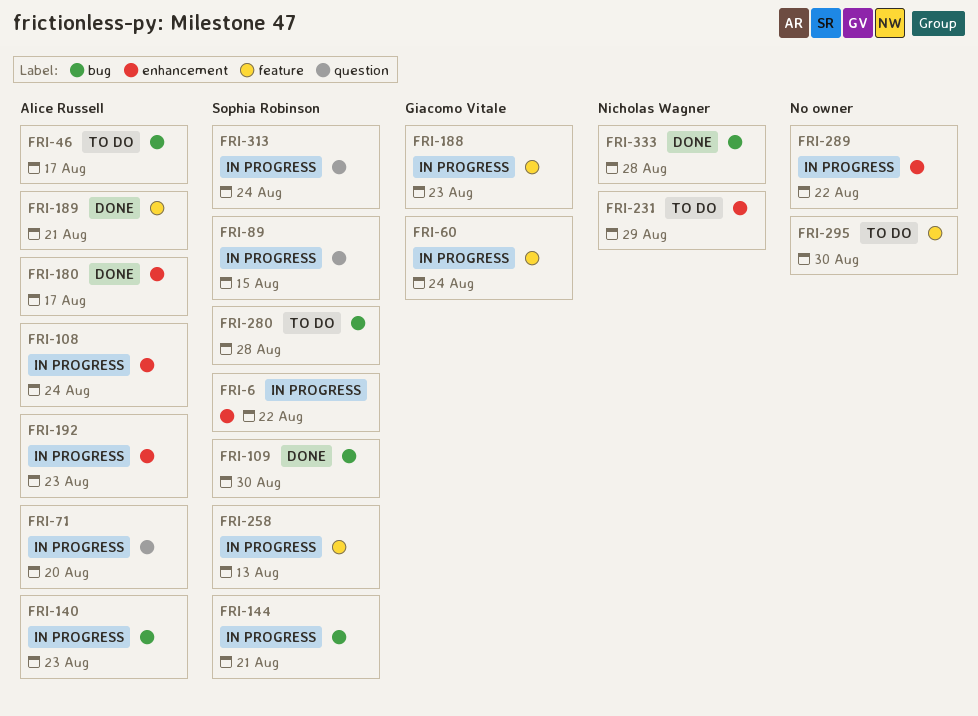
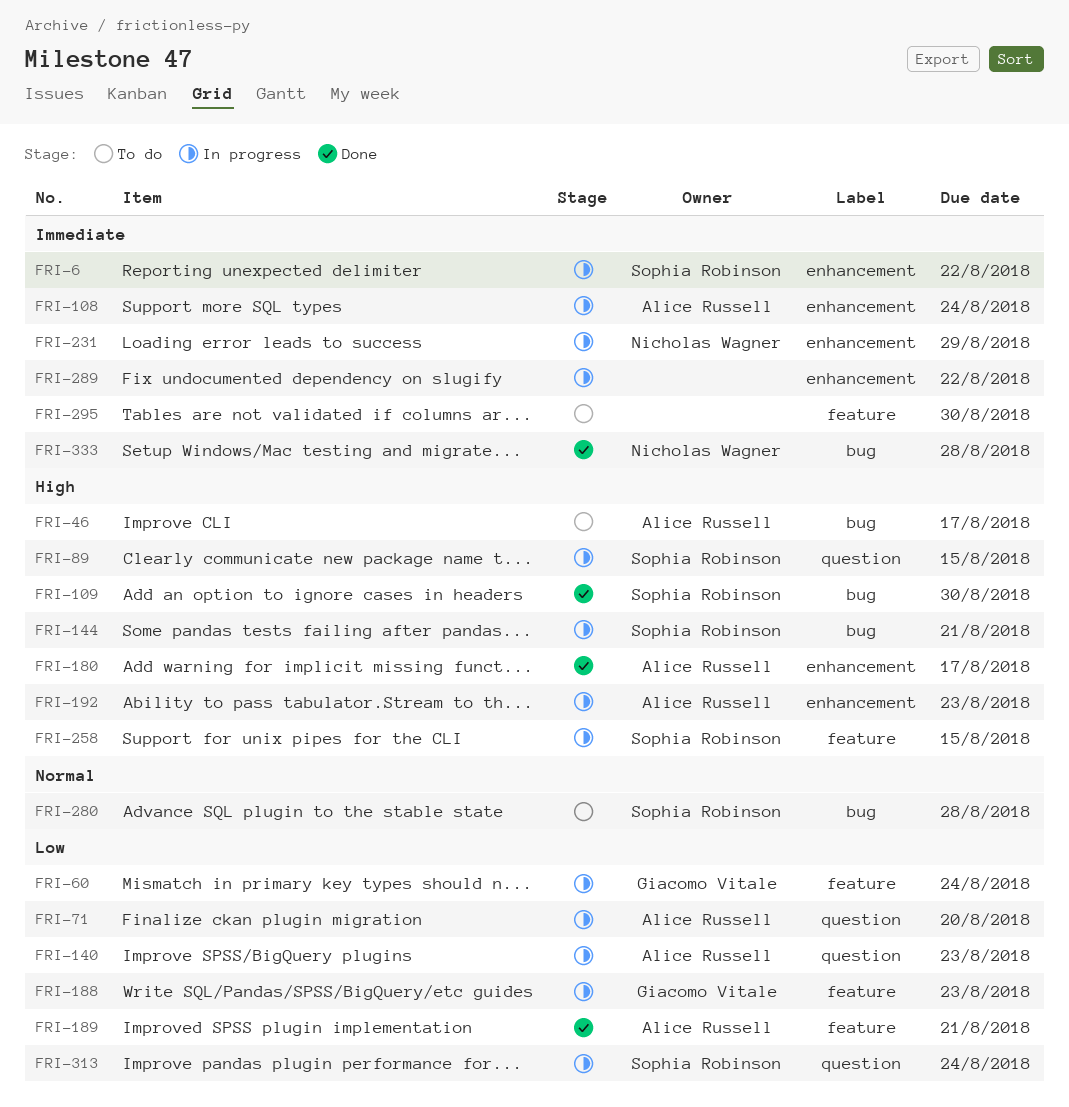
FRI-140, label: bug -> question
FRI-231, status: To do -> In progress
FRI-258, due: Aug 13 -> Aug 15

